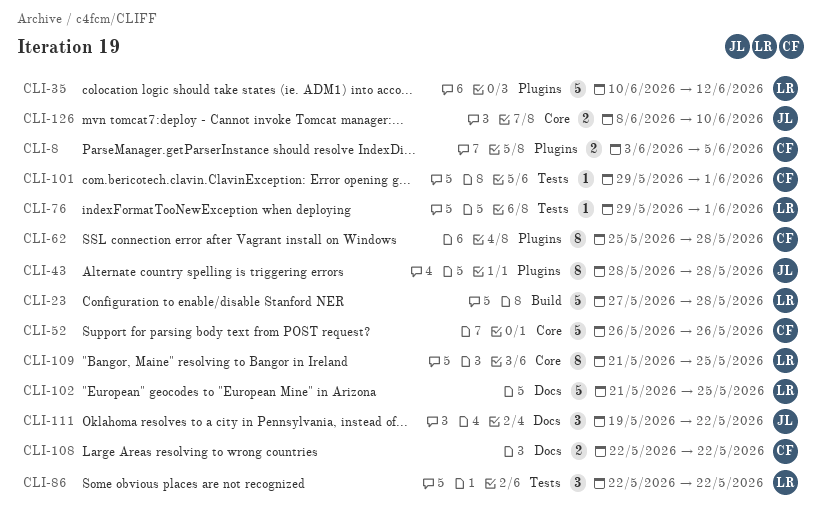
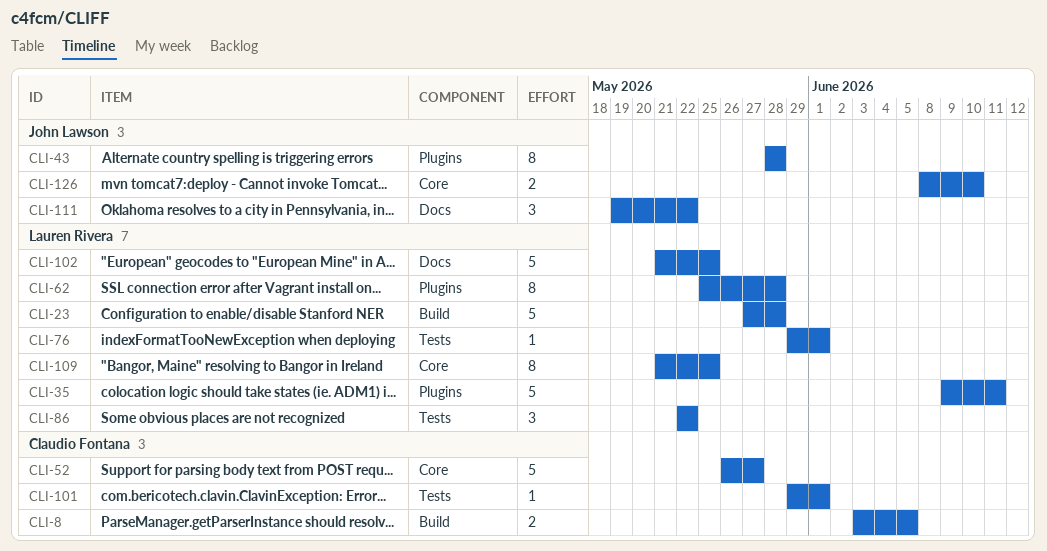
CLI-8, label: Plugins -> Build
CLI-35, start: Jun 10 -> Jun 9
CLI-35, due: Jun 12 -> Jun 11
CLI-52, due: May 26 -> May 27
CLI-62, owner: Claudio Fontana -> Lauren Rivera
CLI-108: present -> none

